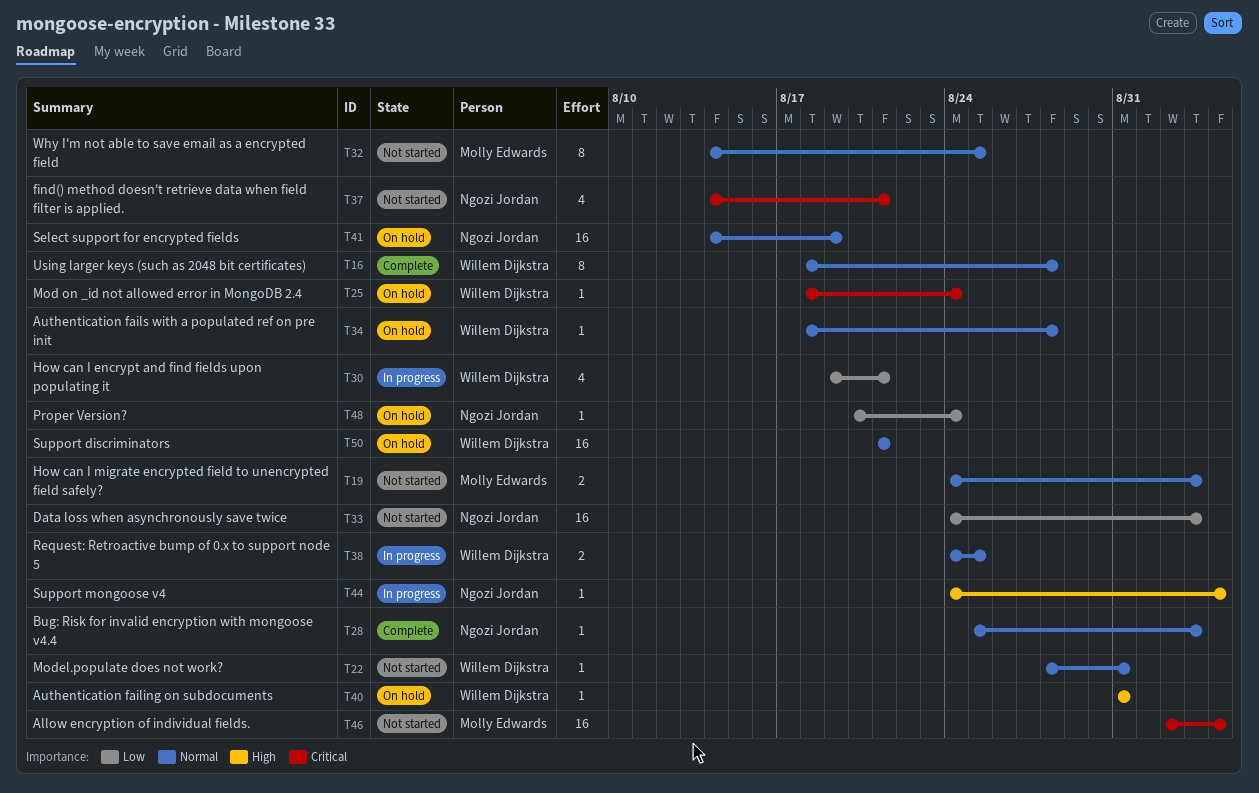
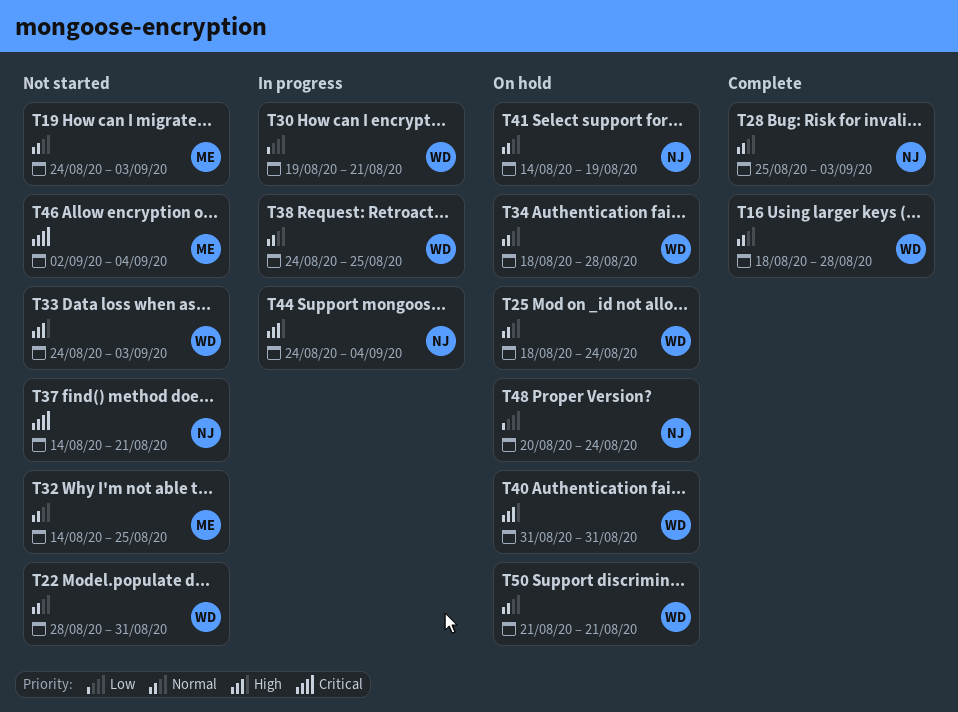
T25, priority: Critical -> Normal
T33, owner: Ngozi Jordan -> Willem Dijkstra
T33, priority: Low -> High

